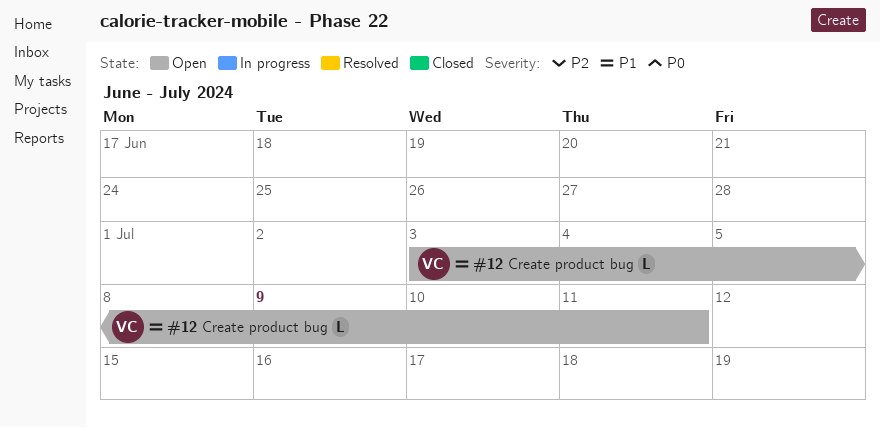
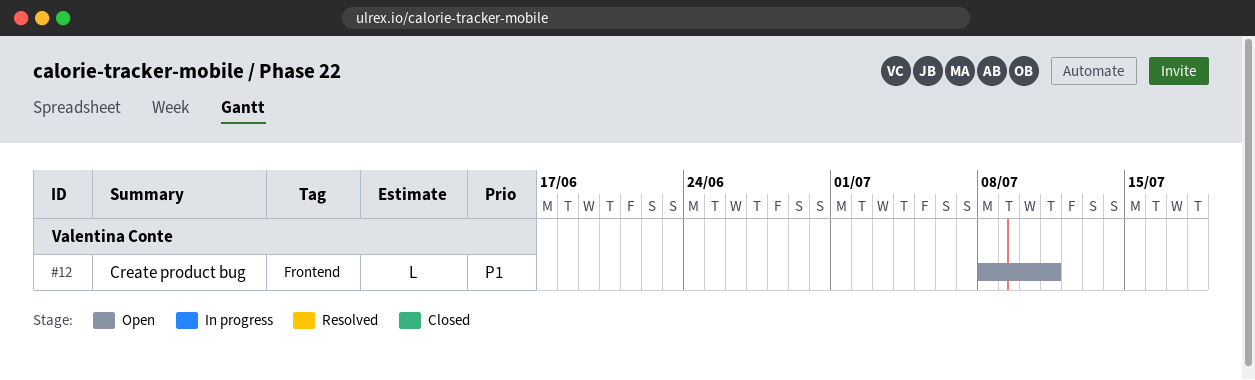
#12, start: Jul 3 -> Jul 8

